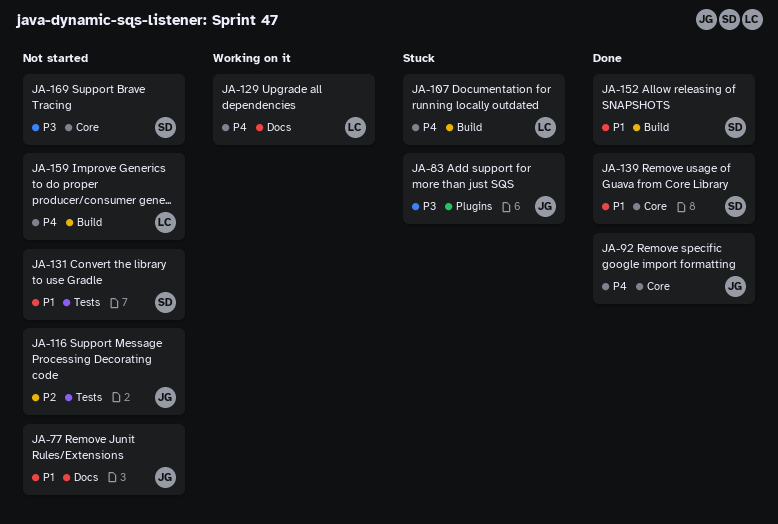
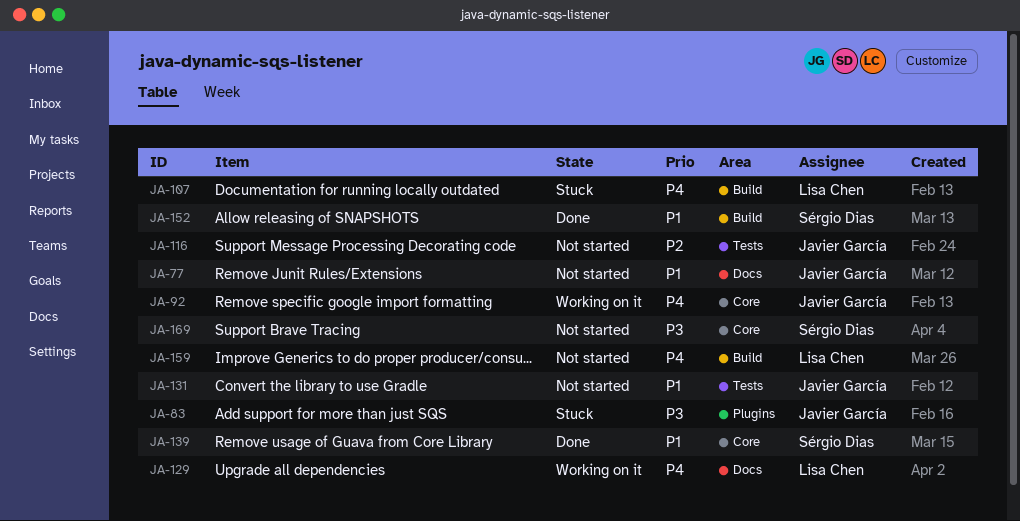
JA-92, status: Done -> Working on it
JA-131, owner: Sérgio Dias -> Javier García

